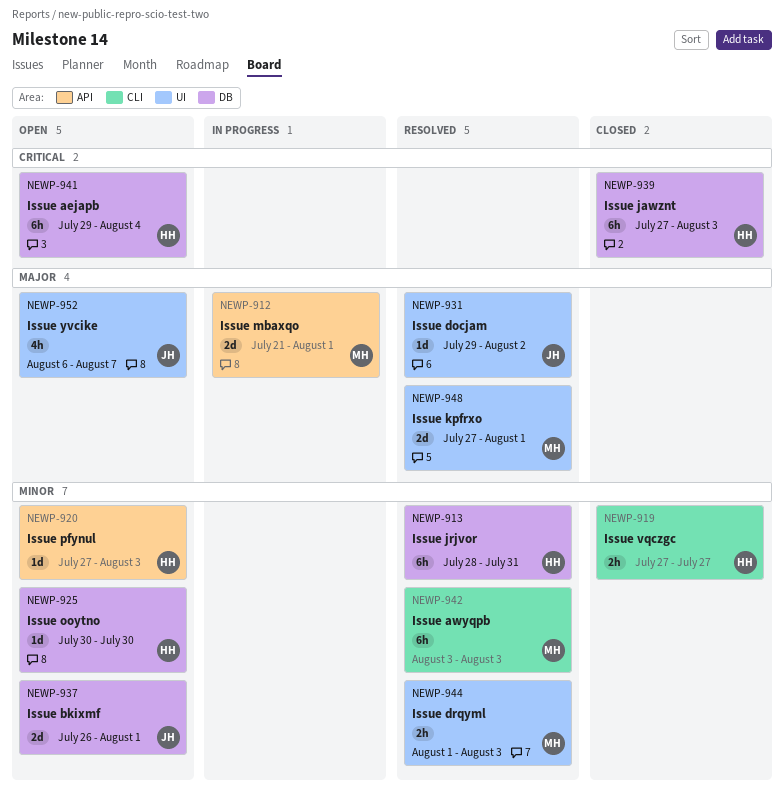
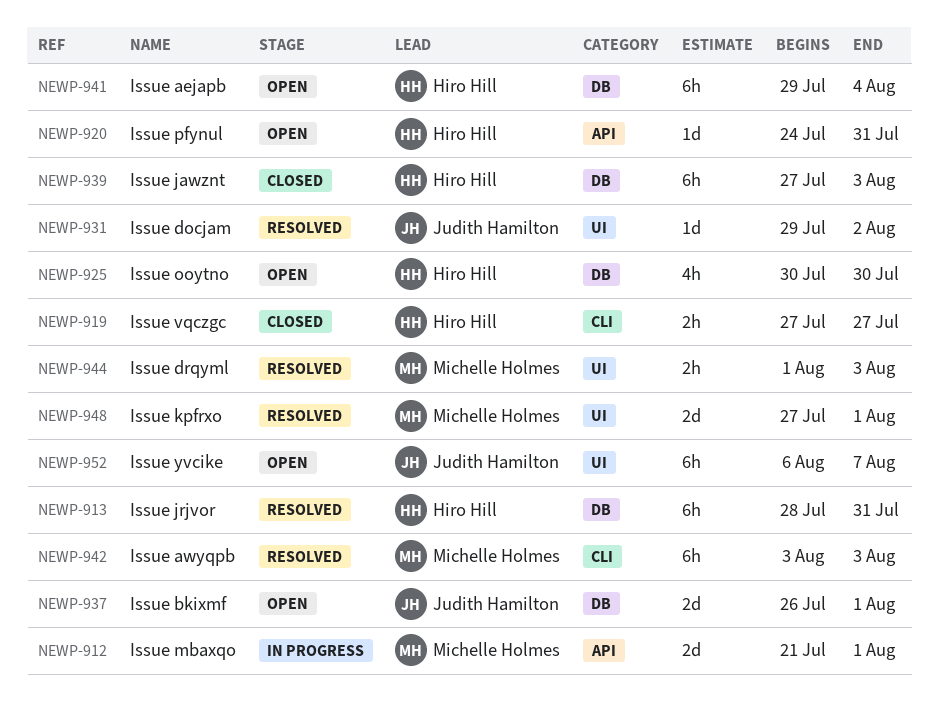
NEWP-920, start: Jul 27 -> Jul 24
NEWP-920, due: Aug 3 -> Jul 31
NEWP-925, estimate: 1d -> 4h
NEWP-952, estimate: 4h -> 6h

